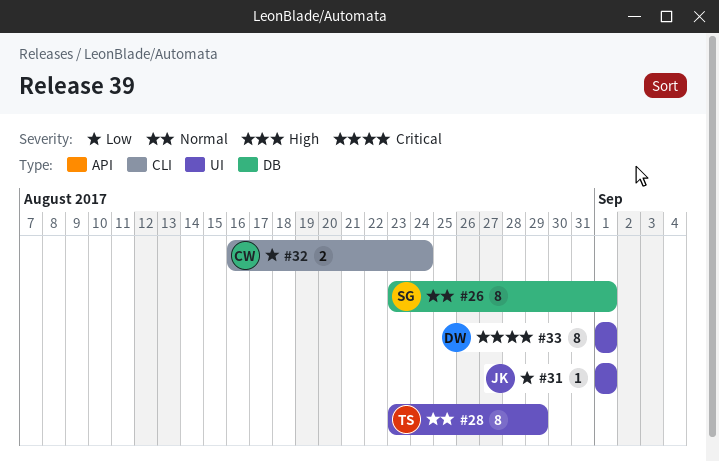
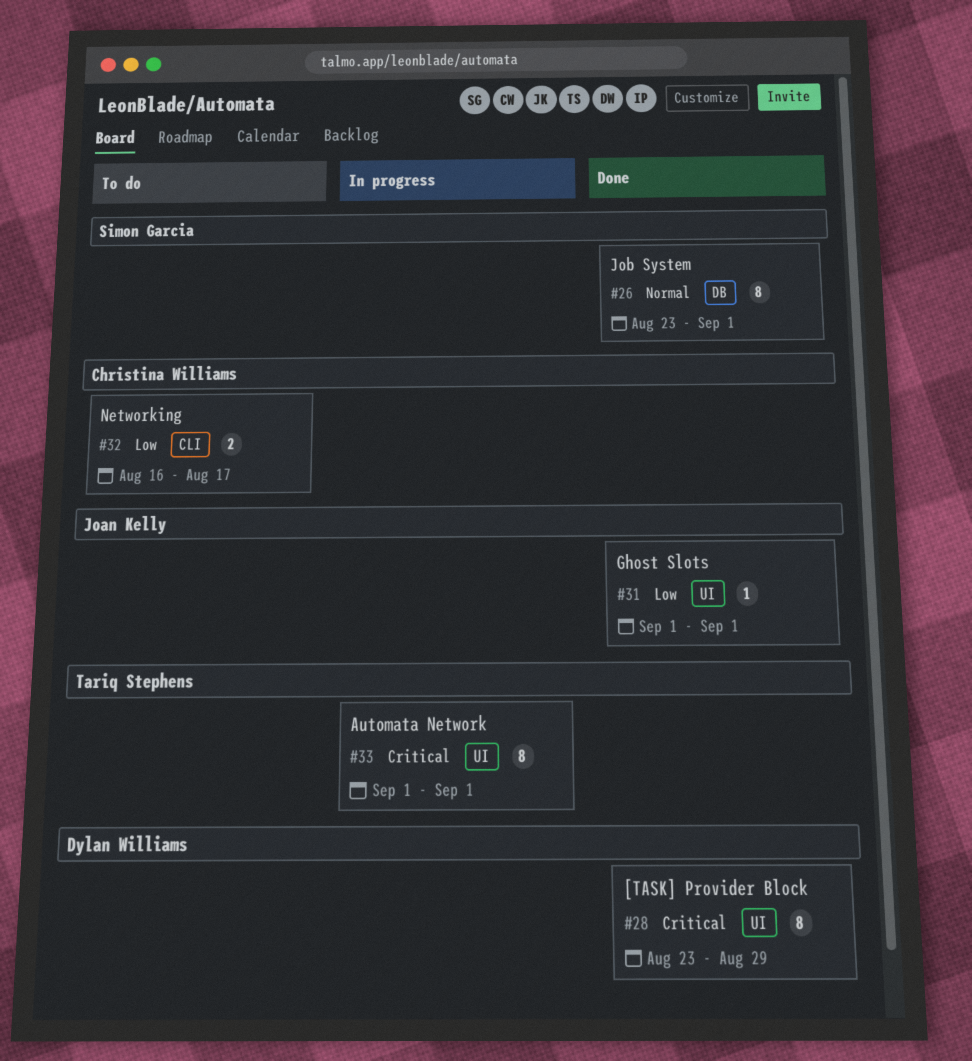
#28, owner: Tariq Stephens -> Dylan Williams
#28, priority: Normal -> Critical
#32, due: Aug 24 -> Aug 17
#33, owner: Dylan Williams -> Tariq Stephens

